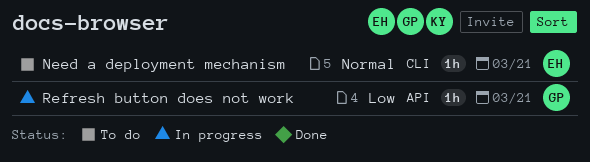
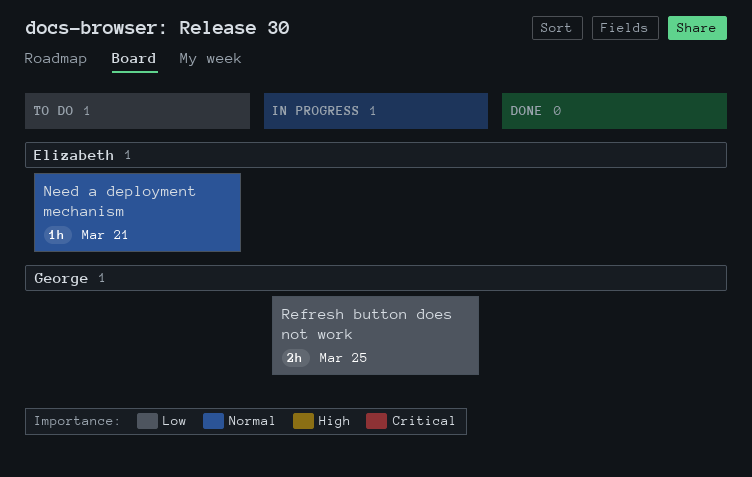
Refresh button does not work, estimate: 1h -> 2h
Refresh button does not work, due: Mar 21 -> Mar 25

